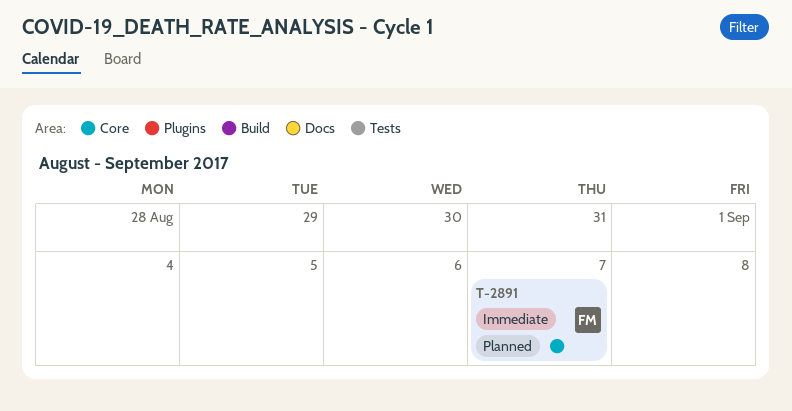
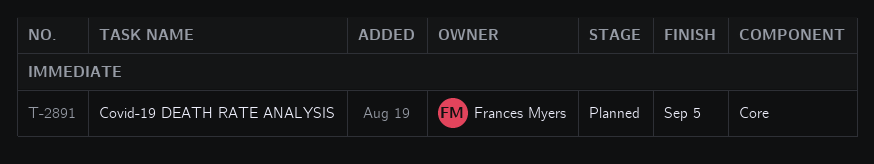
T-2891, due: Sep 7 -> Sep 5

